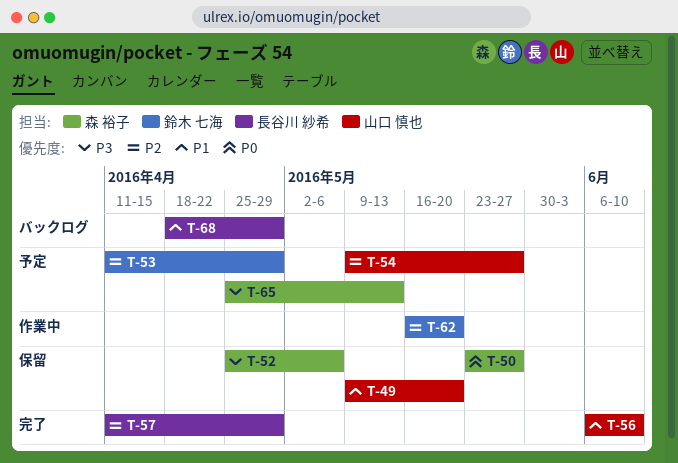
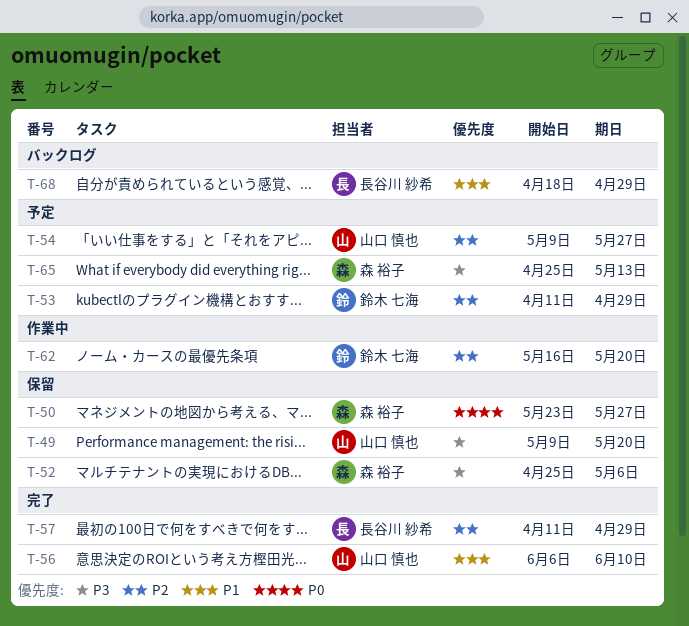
T-49, priority: P1 -> P3

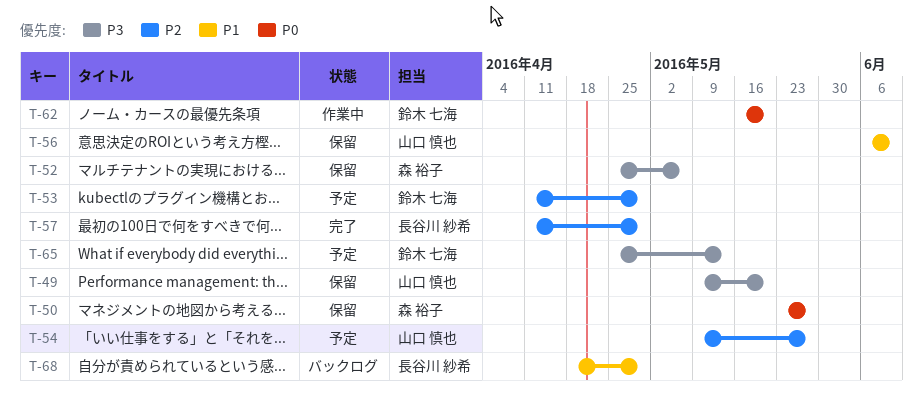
T-56, status: 完了 -> 保留
T-62, priority: P2 -> P0
T-65, owner: 森 裕子 -> 鈴木 七海

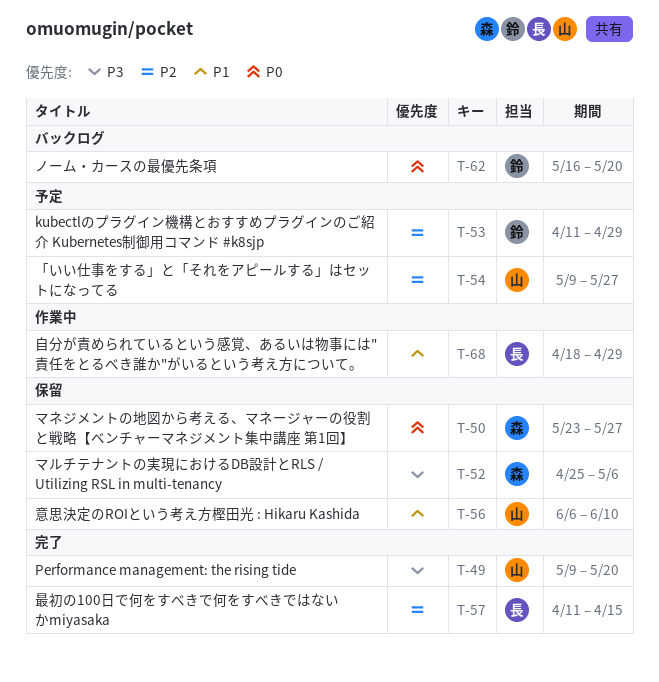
T-49, status: 保留 -> 完了
T-57, due: Apr 29 -> Apr 15
T-62, status: 作業中 -> バックログ
T-65: present -> none
T-68, status: バックログ -> 作業中

